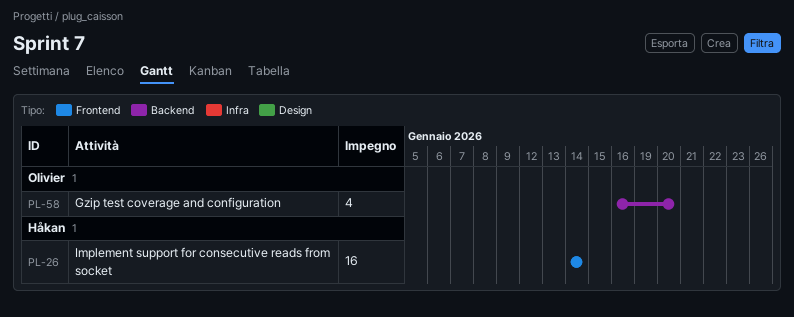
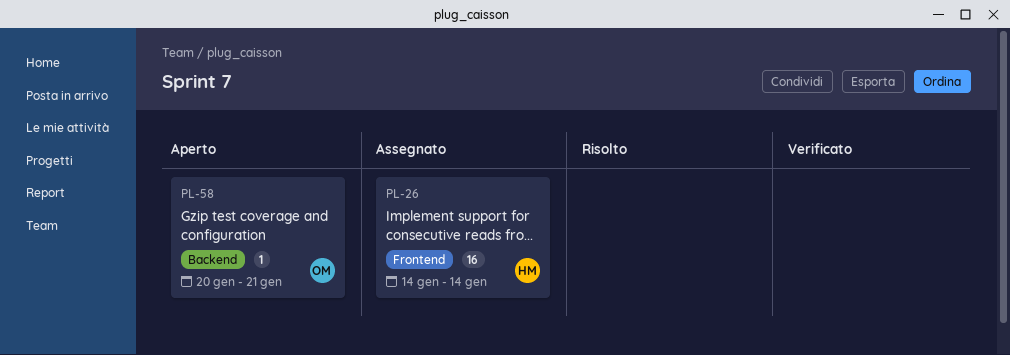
PL-58, estimate: 4 -> 1
PL-58, start: Jan 16 -> Jan 20
PL-58, due: Jan 20 -> Jan 21

